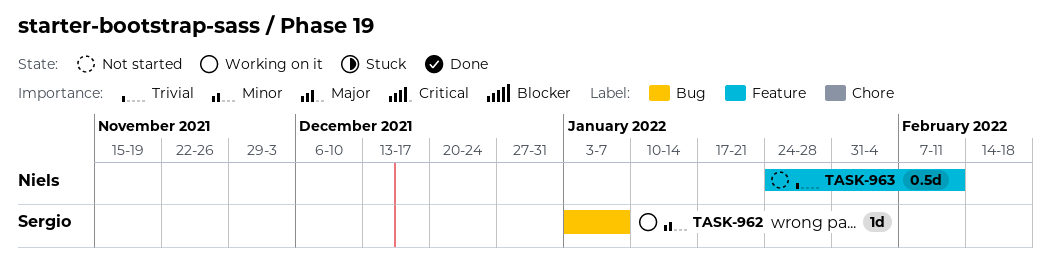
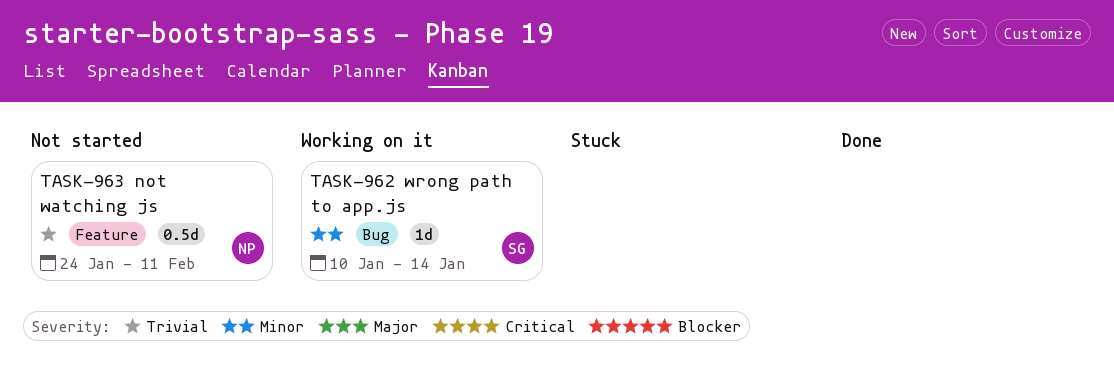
TASK-962, start: Jan 3 -> Jan 10
TASK-962, due: Jan 7 -> Jan 14

